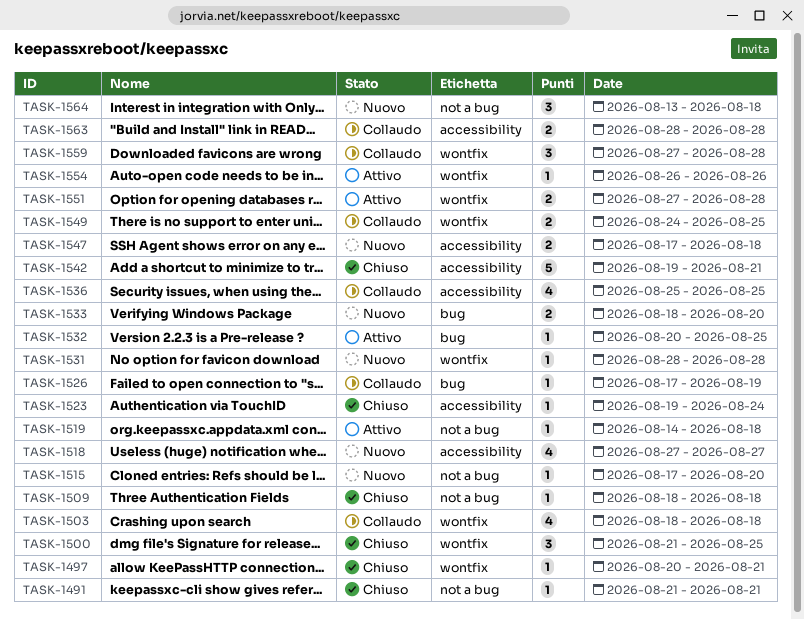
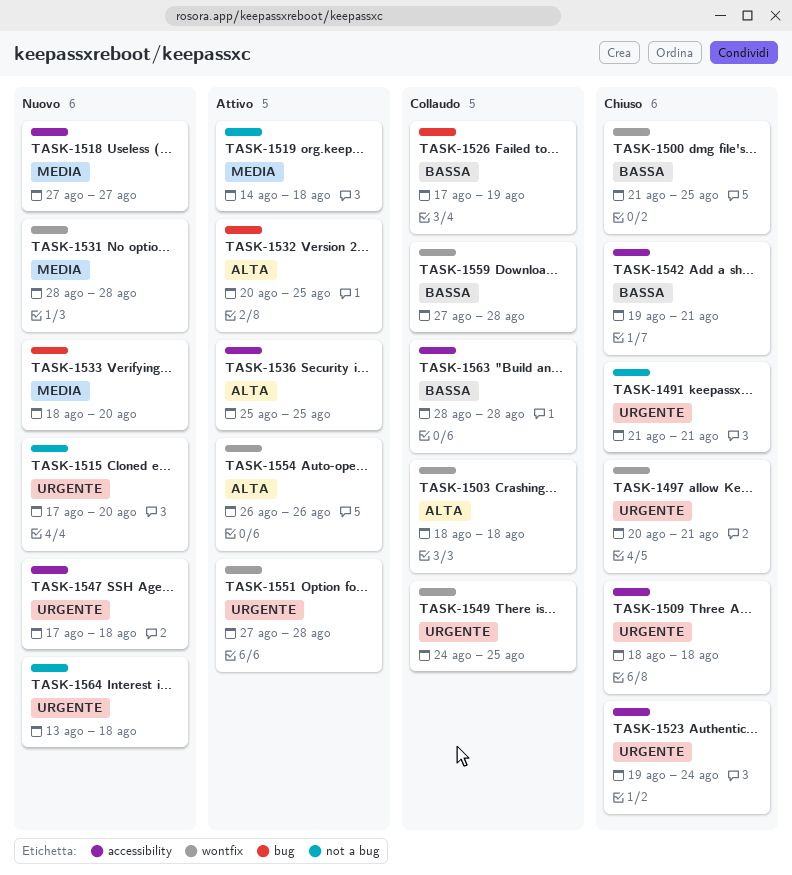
TASK-1509, label: not a bug -> accessibility
TASK-1536, status: Collaudo -> Attivo

